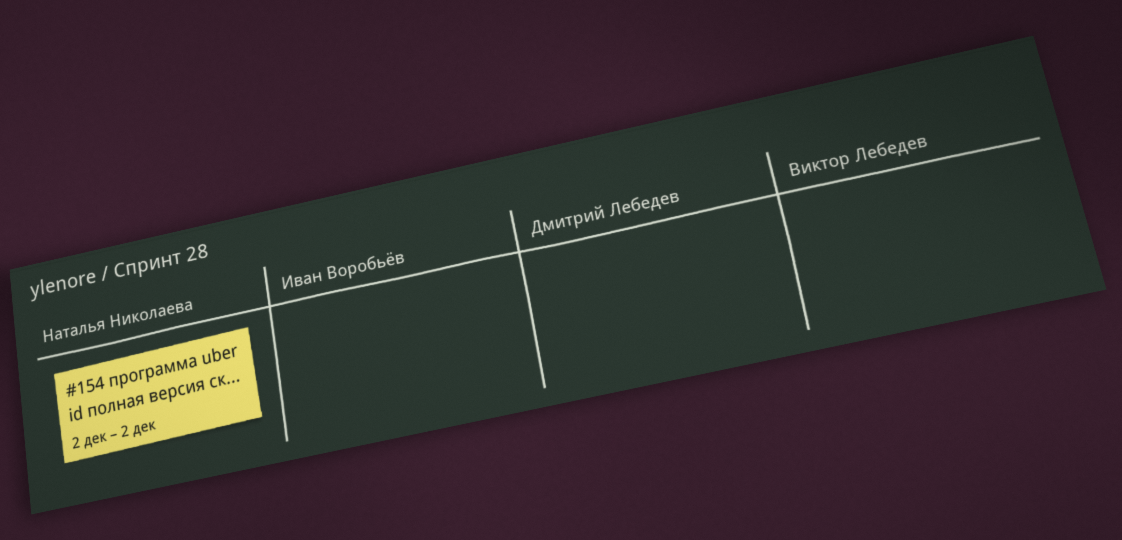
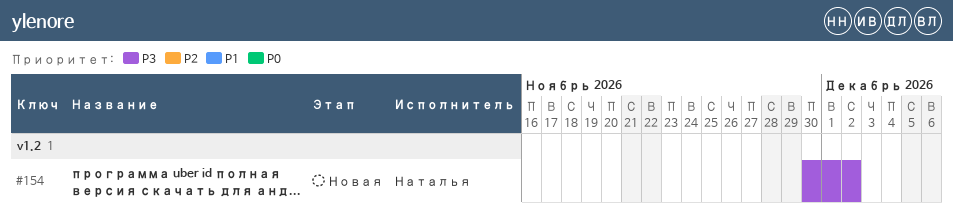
#154, start: Dec 2 -> Nov 30

